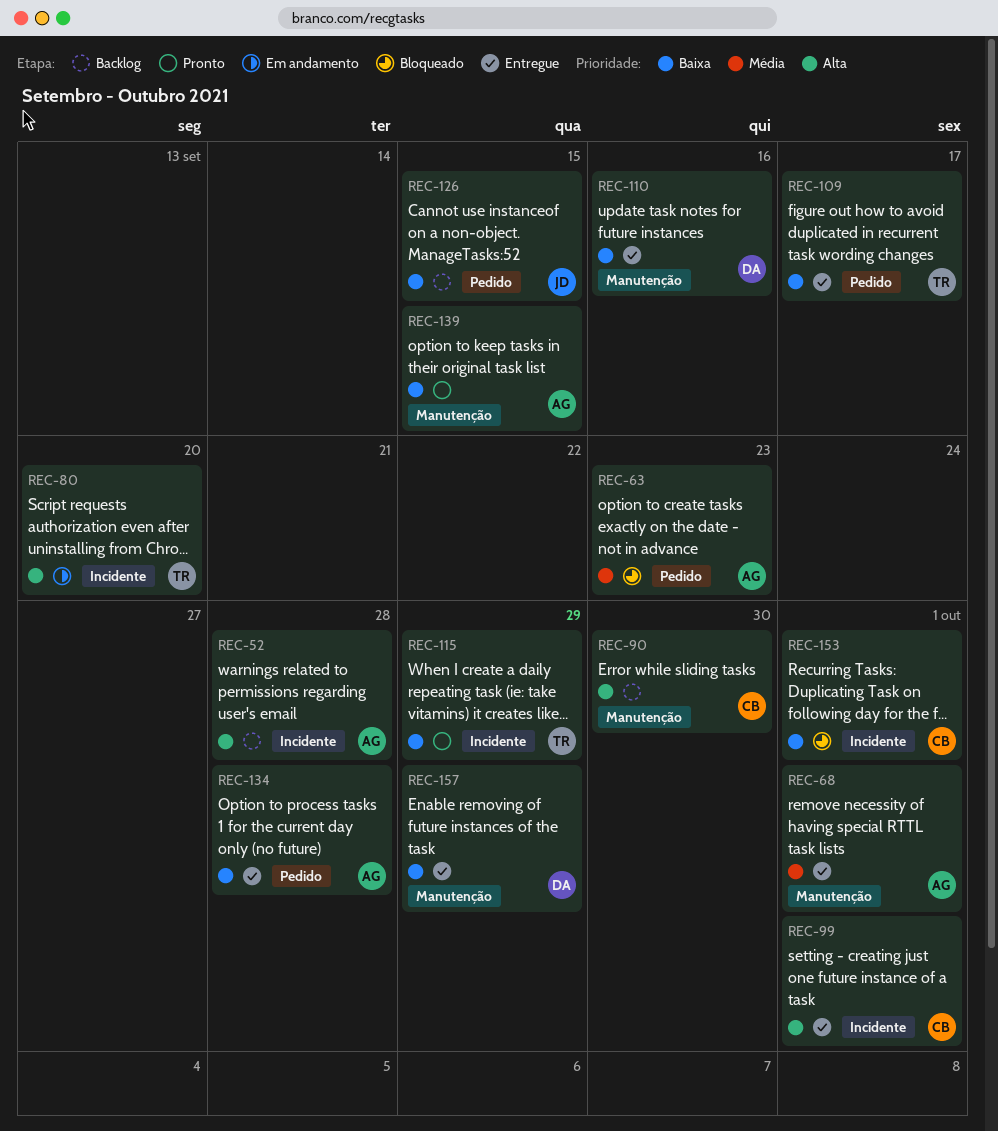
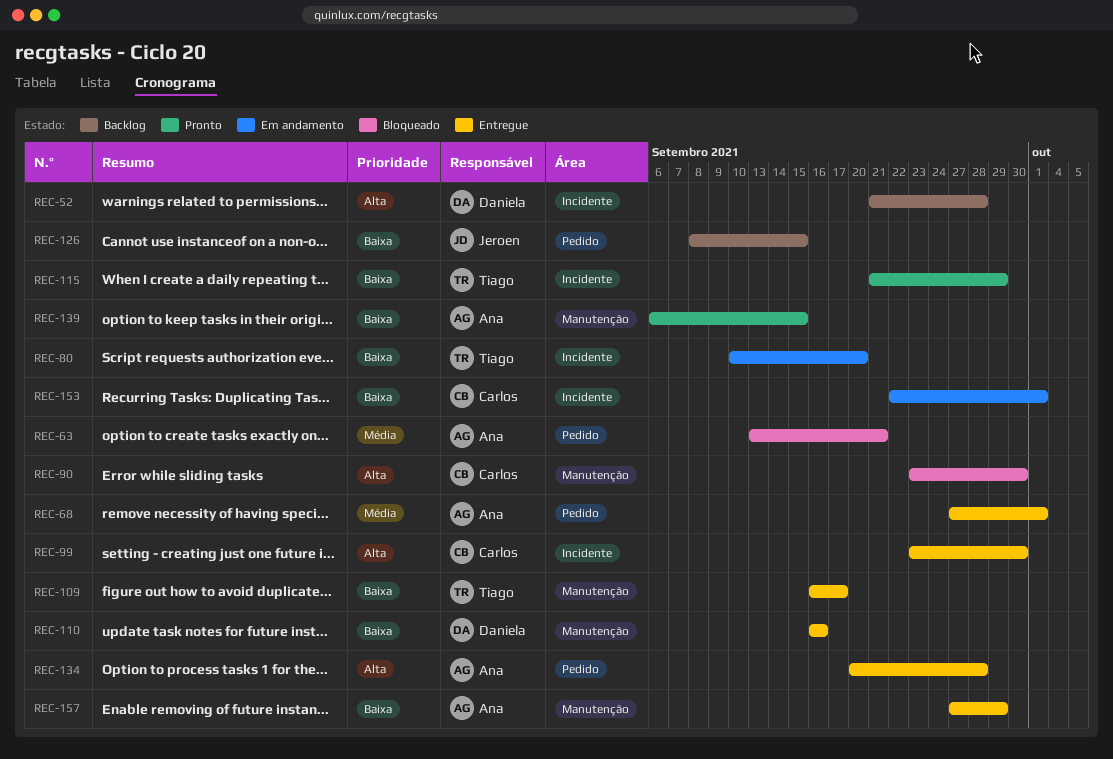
REC-52, owner: Ana -> Daniela
REC-63, due: Sep 23 -> Sep 21
REC-68, label: Manutenção -> Pedido
REC-80, priority: Alta -> Baixa
REC-90, status: Backlog -> Bloqueado
REC-99, due: Oct 1 -> Sep 30
REC-109, label: Pedido -> Manutenção
REC-134, priority: Baixa -> Alta
REC-153, status: Bloqueado -> Em andamento
REC-157, owner: Daniela -> Ana

